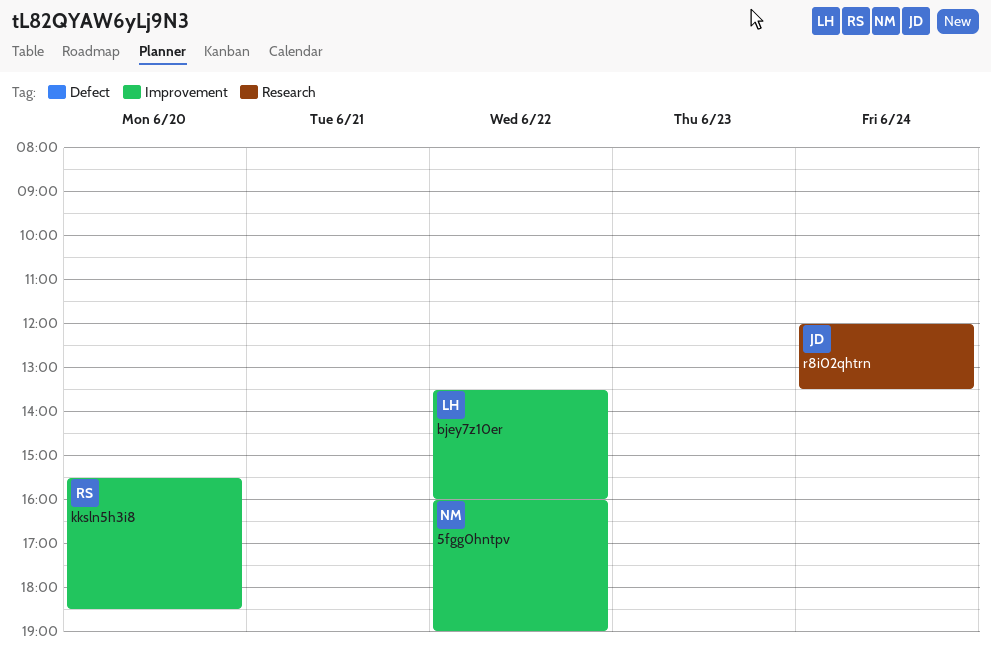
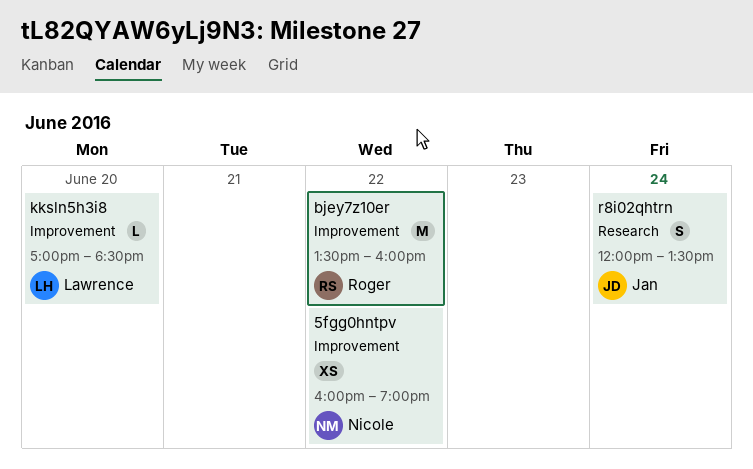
bjey7z10er, owner: Lawrence -> Roger
kksln5h3i8, owner: Roger -> Lawrence
kksln5h3i8, begins: 15:30 -> 17:00

